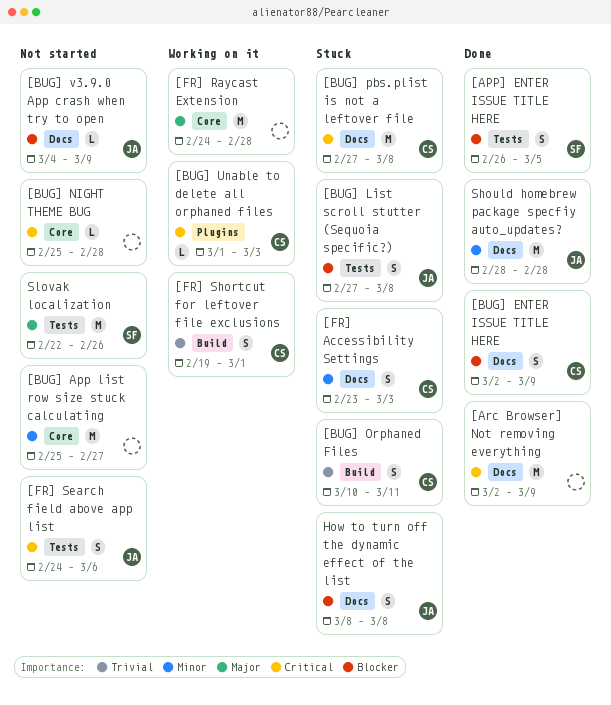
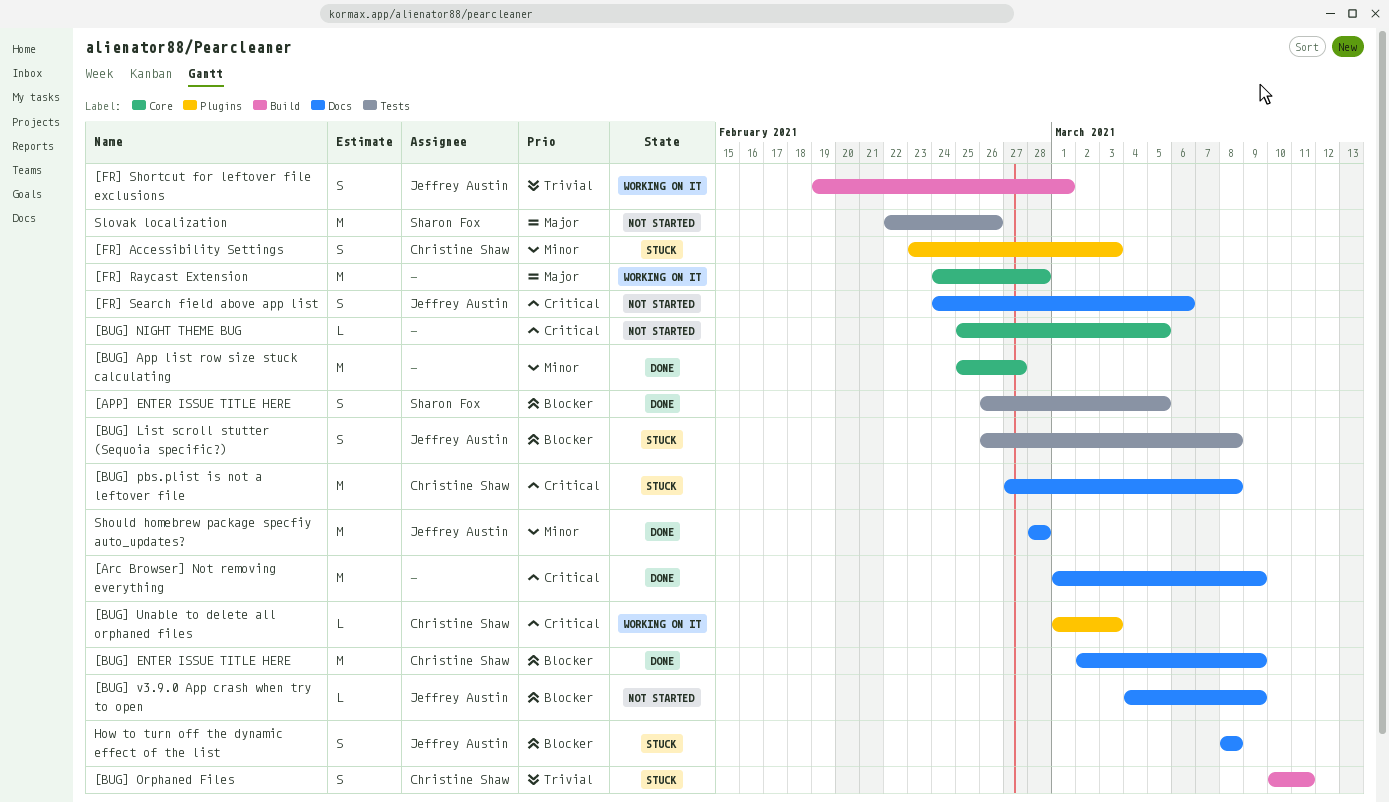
[Arc Browser] Not removing everything, start: Mar 2 -> Mar 1
[BUG] App list row size stuck calculating, status: Not started -> Done
[BUG] ENTER ISSUE TITLE HERE, estimate: S -> M
[BUG] List scroll stutter (Sequoia specific?), start: Feb 27 -> Feb 26
[BUG] NIGHT THEME BUG, due: Feb 28 -> Mar 5
[FR] Accessibility Settings, label: Docs -> Plugins
[FR] Search field above app list, label: Tests -> Docs
[FR] Shortcut for leftover file exclusions, owner: Christine Shaw -> Jeffrey Austin

